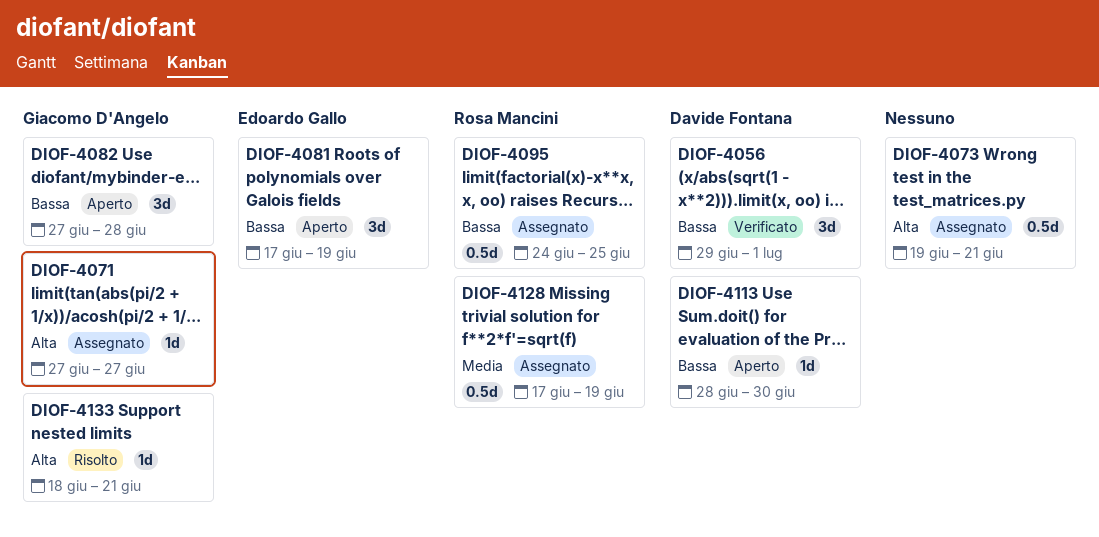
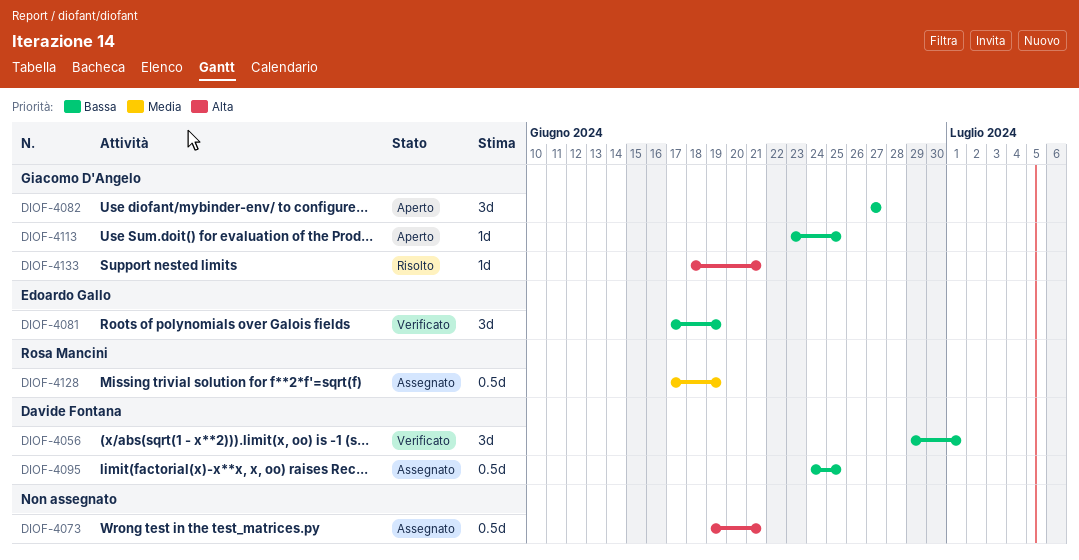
DIOF-4071: present -> none
DIOF-4081, status: Aperto -> Verificato
DIOF-4082, due: Jun 28 -> Jun 27
DIOF-4095, owner: Rosa Mancini -> Davide Fontana
DIOF-4113, owner: Davide Fontana -> Giacomo D'Angelo
DIOF-4113, start: Jun 28 -> Jun 23
DIOF-4113, due: Jun 30 -> Jun 25

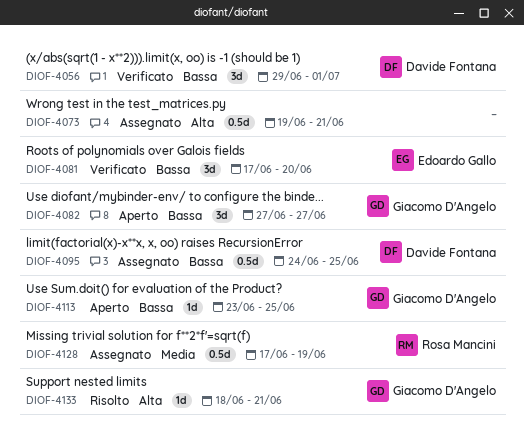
DIOF-4081, due: Jun 19 -> Jun 20

